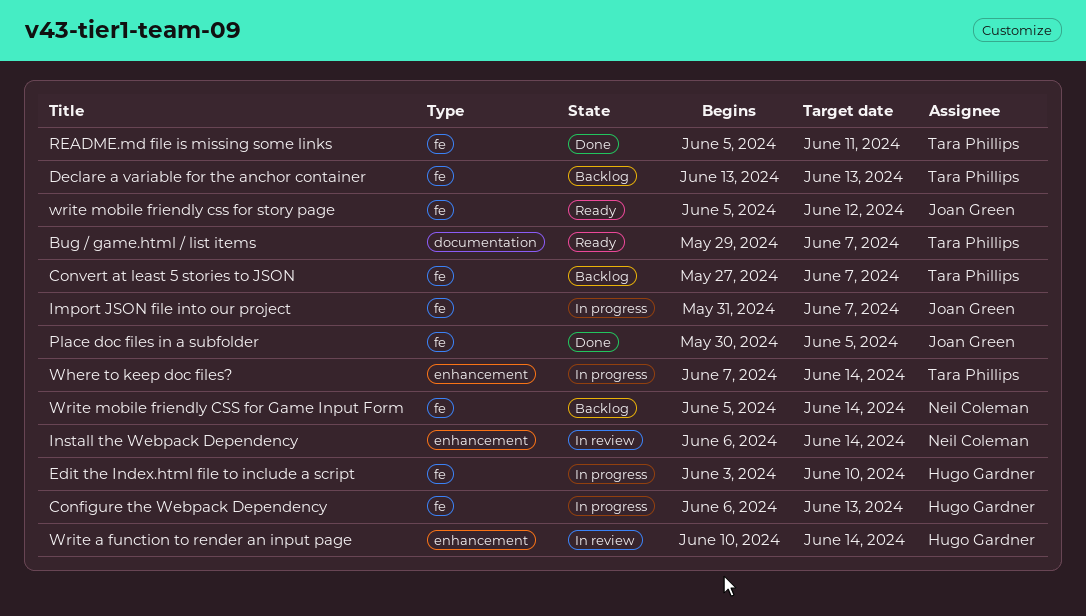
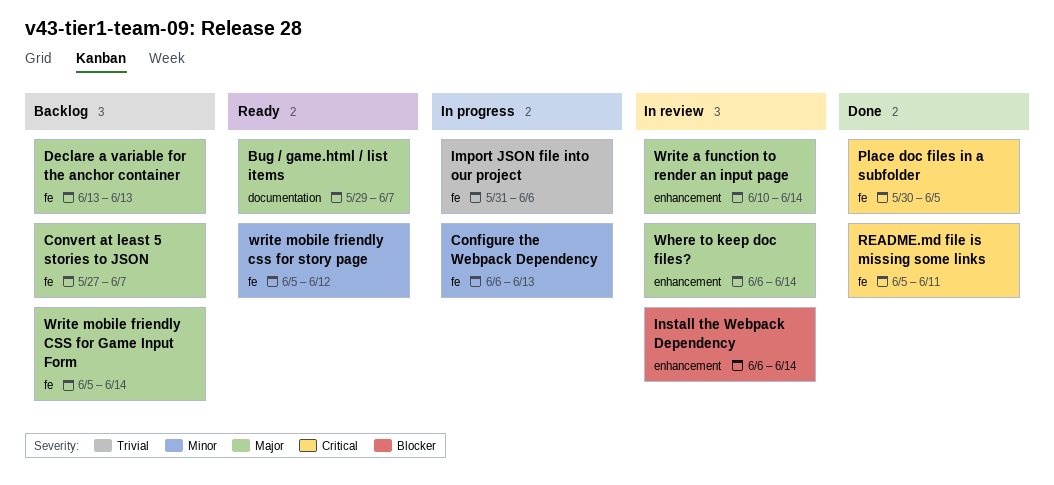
Edit the Index.html file to include a script: present -> none
Import JSON file into our project, due: Jun 7 -> Jun 6
Where to keep doc files?, status: In progress -> In review
Where to keep doc files?, start: Jun 7 -> Jun 6

